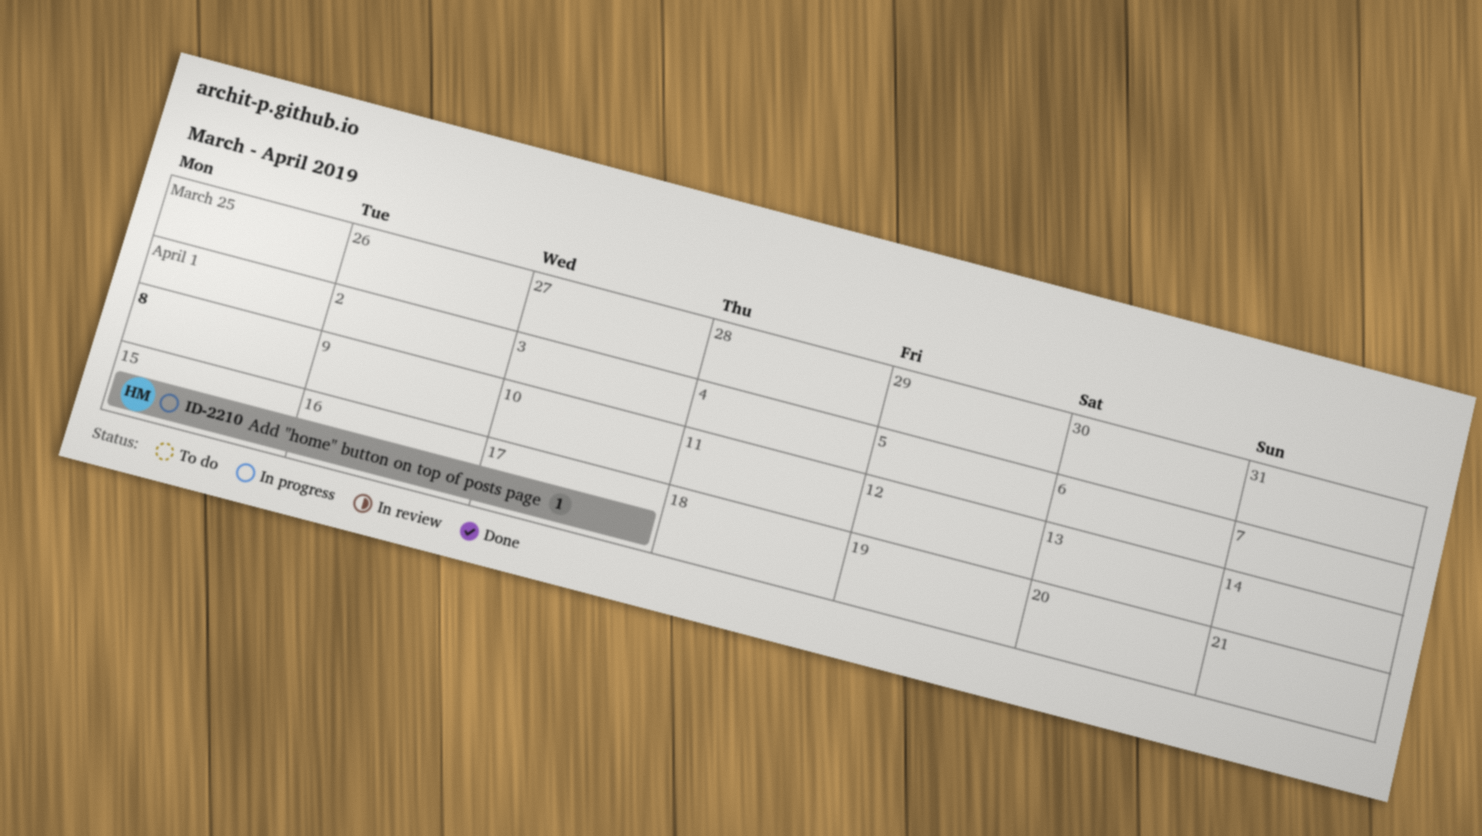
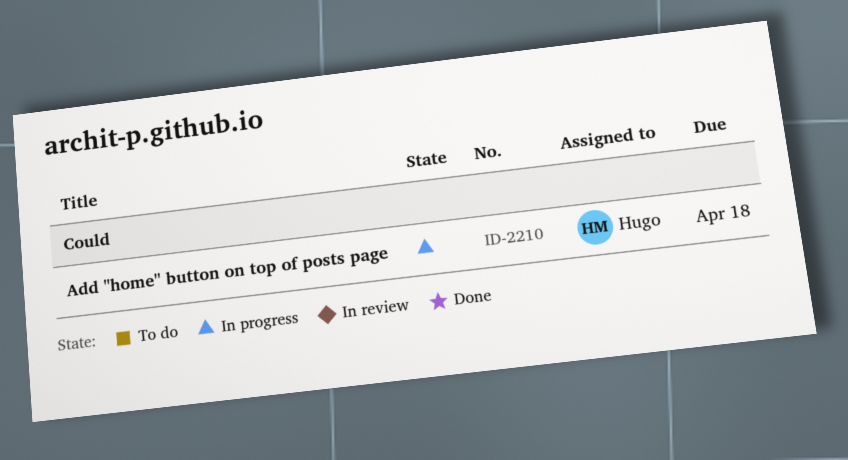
ID-2210, due: Apr 17 -> Apr 18

